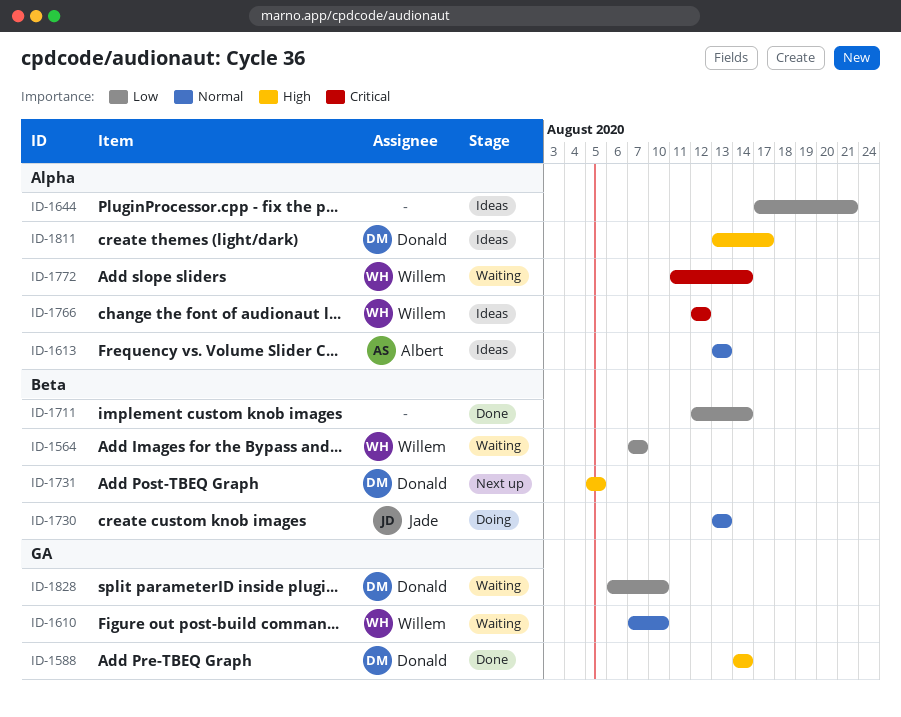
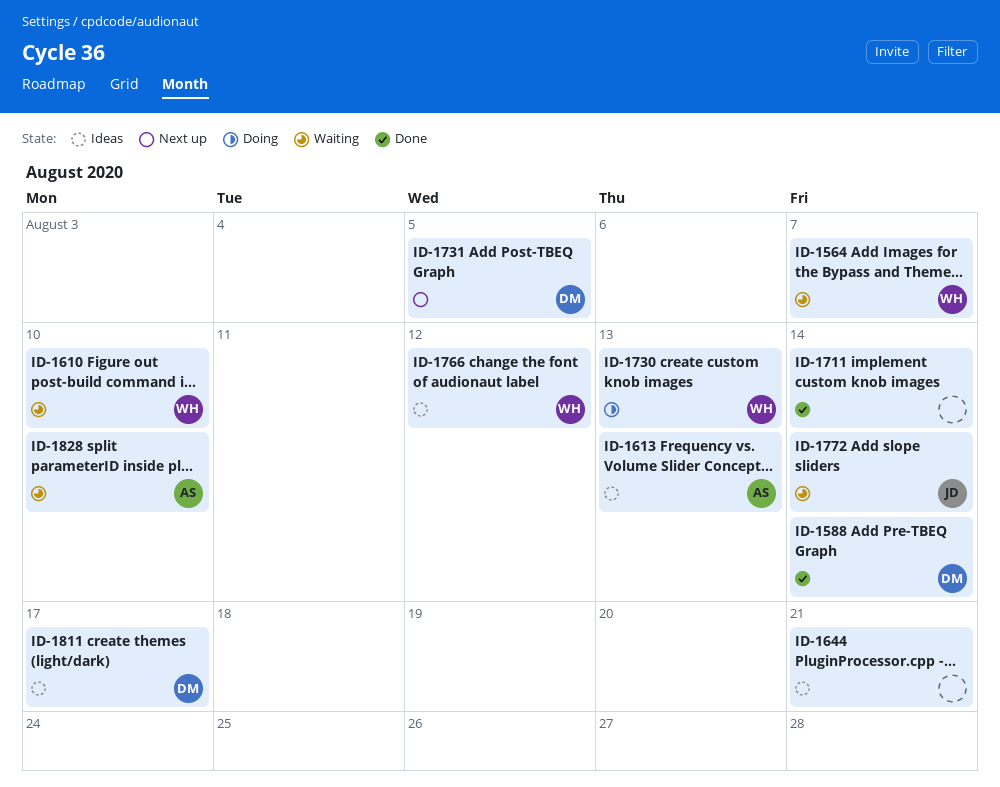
ID-1730, owner: Jade -> Willem
ID-1772, owner: Willem -> Jade
ID-1828, owner: Donald -> Albert

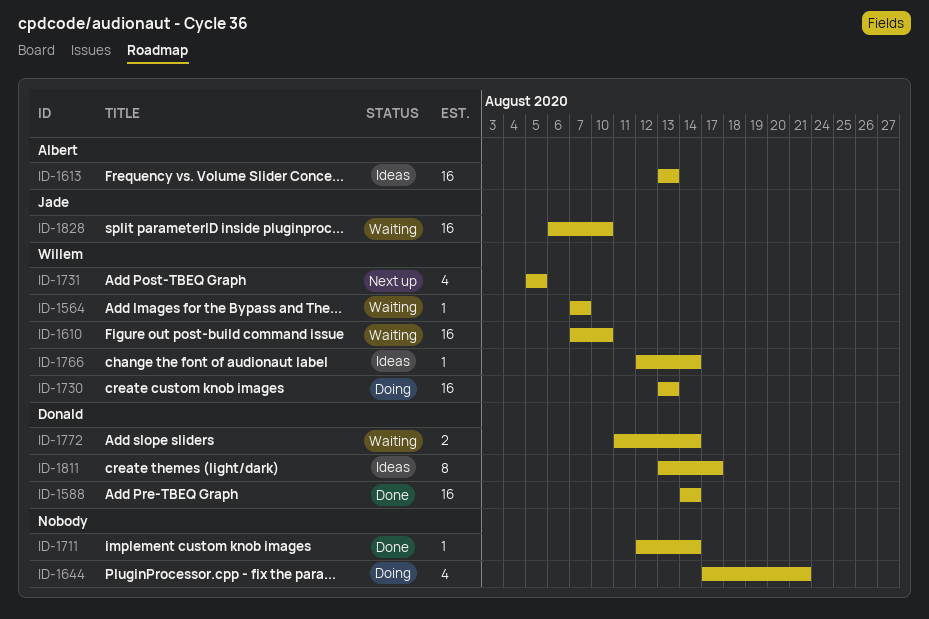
ID-1644, status: Ideas -> Doing
ID-1731, owner: Donald -> Willem
ID-1766, due: Aug 12 -> Aug 14
ID-1772, owner: Jade -> Donald
ID-1828, owner: Albert -> Jade

